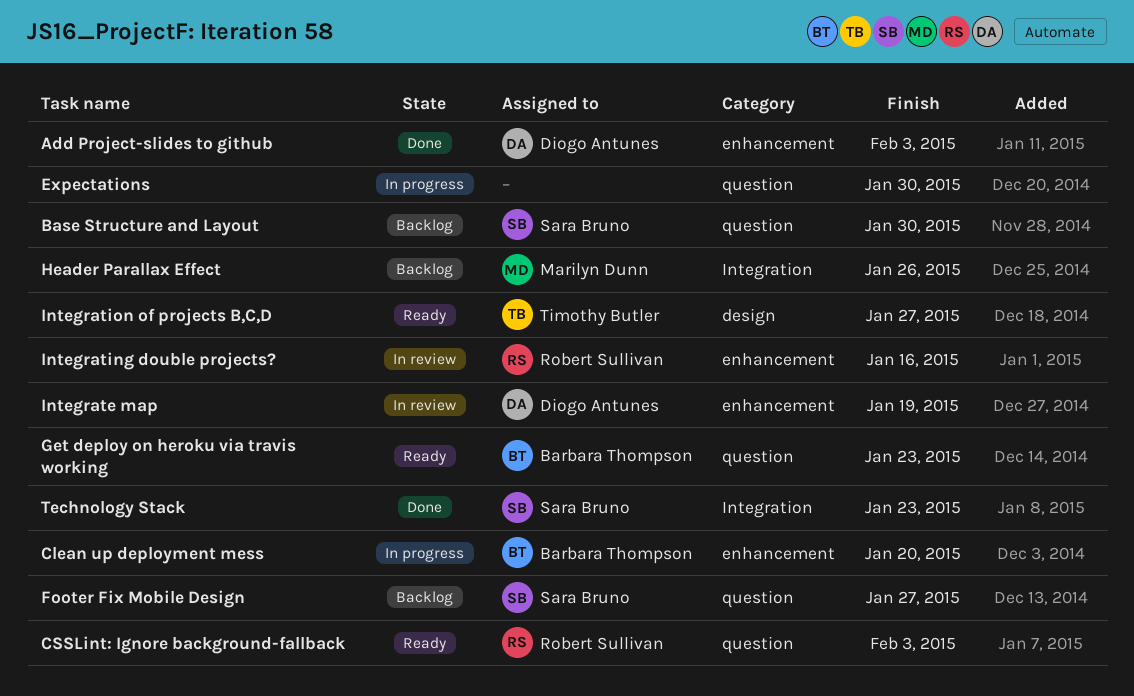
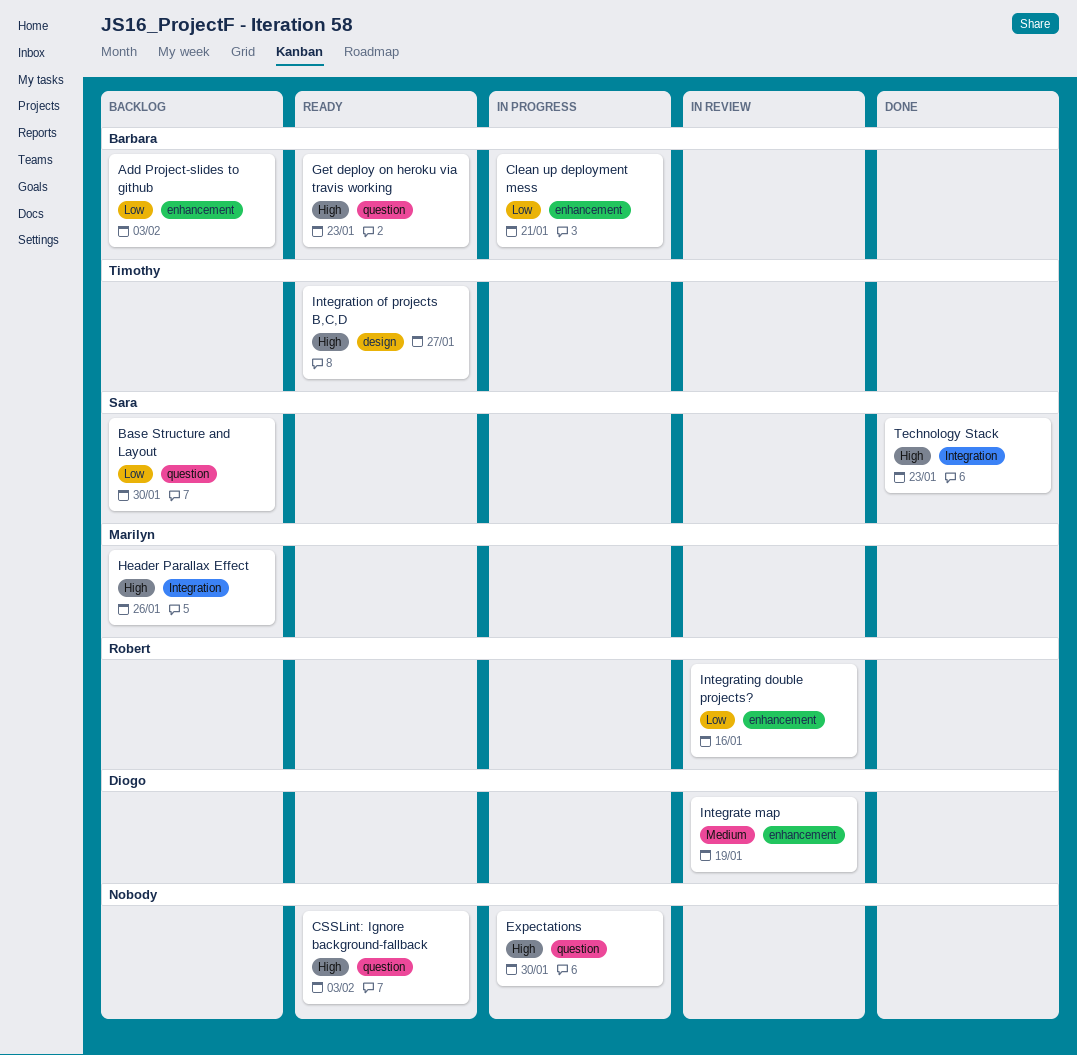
Add Project-slides to github, status: Done -> Backlog
Add Project-slides to github, owner: Diogo Antunes -> Barbara Thompson
Clean up deployment mess, due: Jan 20 -> Jan 21
CSSLint: Ignore background-fallback, owner: Robert Sullivan -> none
Footer Fix Mobile Design: present -> none

